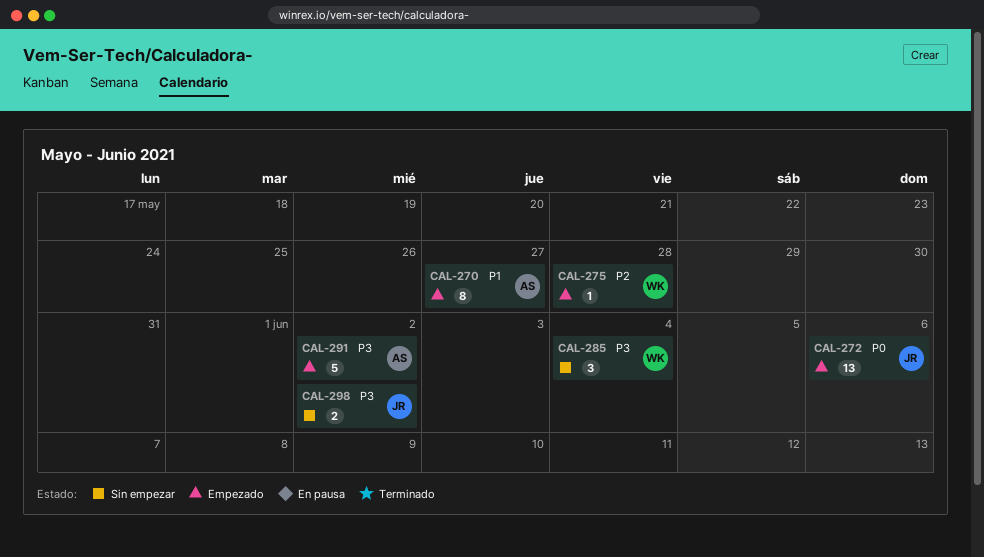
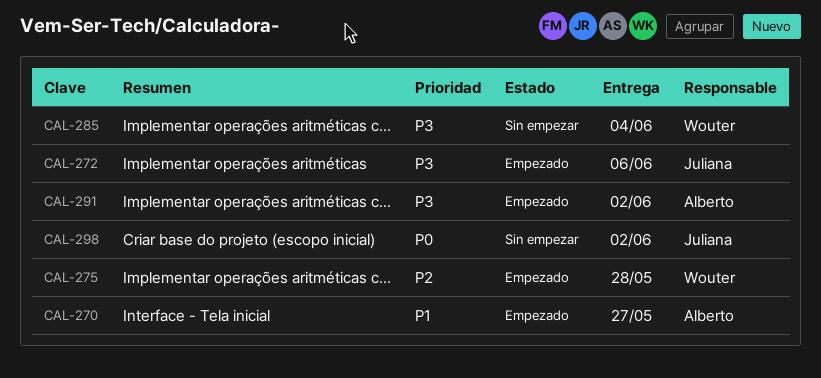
CAL-272, priority: P0 -> P3
CAL-298, priority: P3 -> P0

